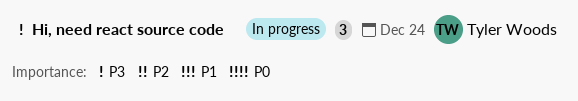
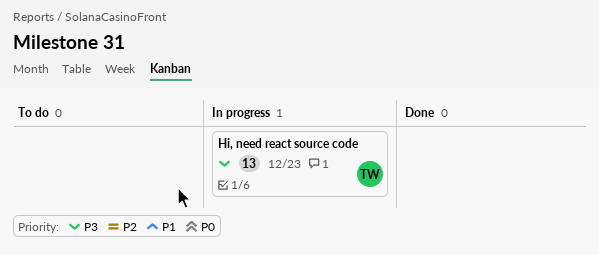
Hi, need react source code, estimate: 3 -> 13
Hi, need react source code, due: Dec 24 -> Dec 23

